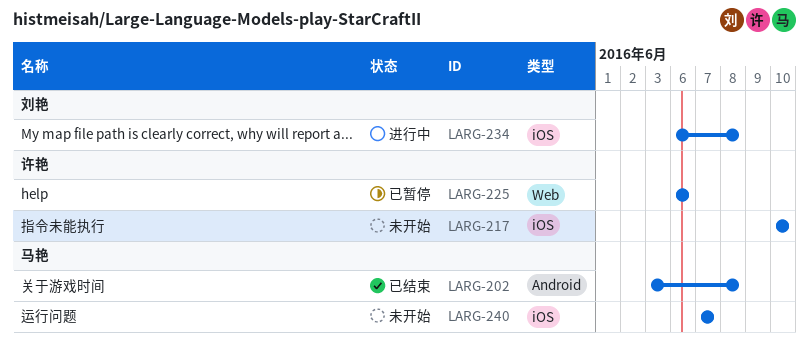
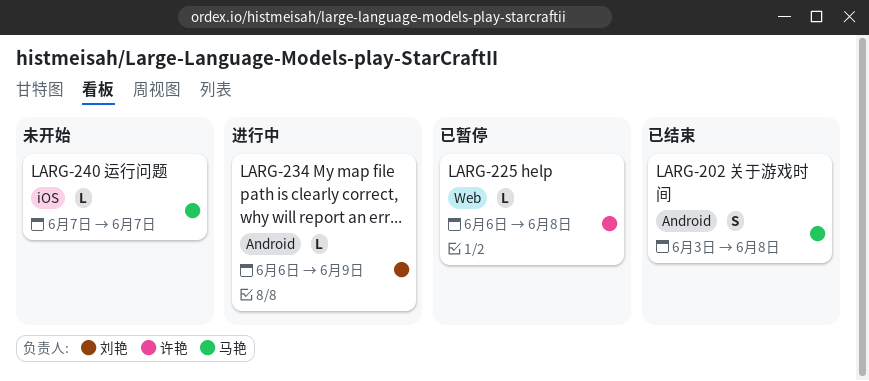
LARG-217: present -> none
LARG-225, due: Jun 6 -> Jun 8
LARG-234, label: iOS -> Android
LARG-234, due: Jun 8 -> Jun 9

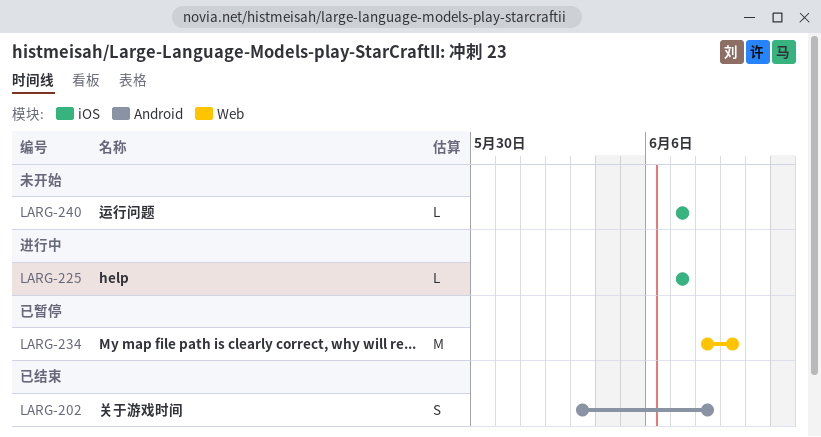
LARG-225, status: 已暂停 -> 进行中
LARG-225, label: Web -> iOS
LARG-225, start: Jun 6 -> Jun 7
LARG-225, due: Jun 8 -> Jun 7
LARG-234, status: 进行中 -> 已暂停
LARG-234, label: Android -> Web
LARG-234, estimate: L -> M
LARG-234, start: Jun 6 -> Jun 8

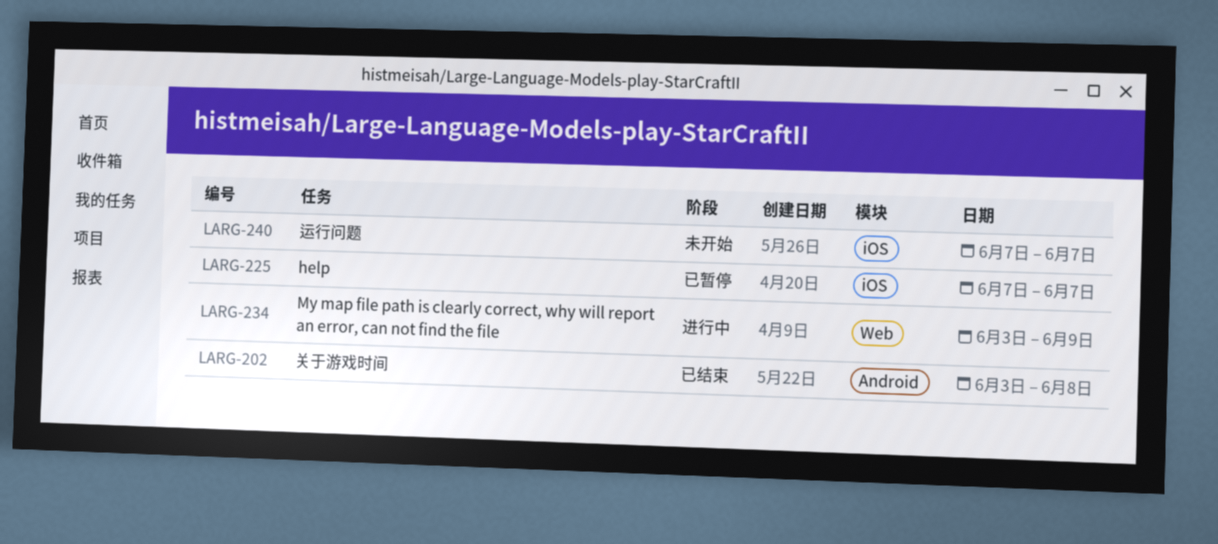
LARG-225, status: 进行中 -> 已暂停
LARG-234, status: 已暂停 -> 进行中
LARG-234, start: Jun 8 -> Jun 3

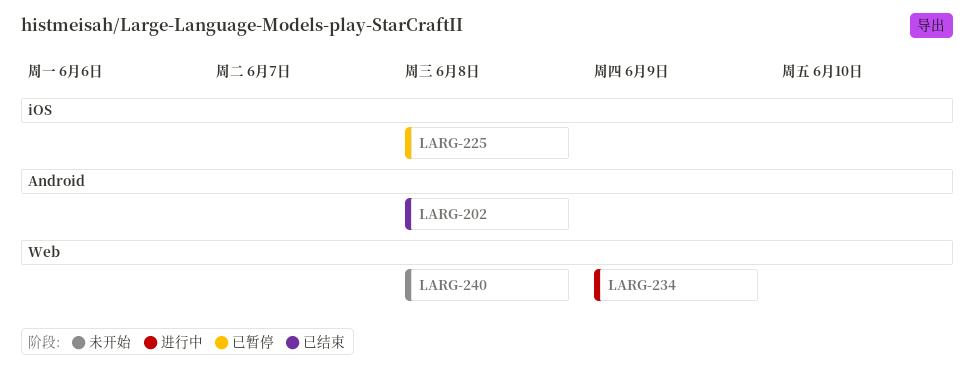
LARG-225, due: Jun 7 -> Jun 8
LARG-240, label: iOS -> Web
LARG-240, due: Jun 7 -> Jun 8

